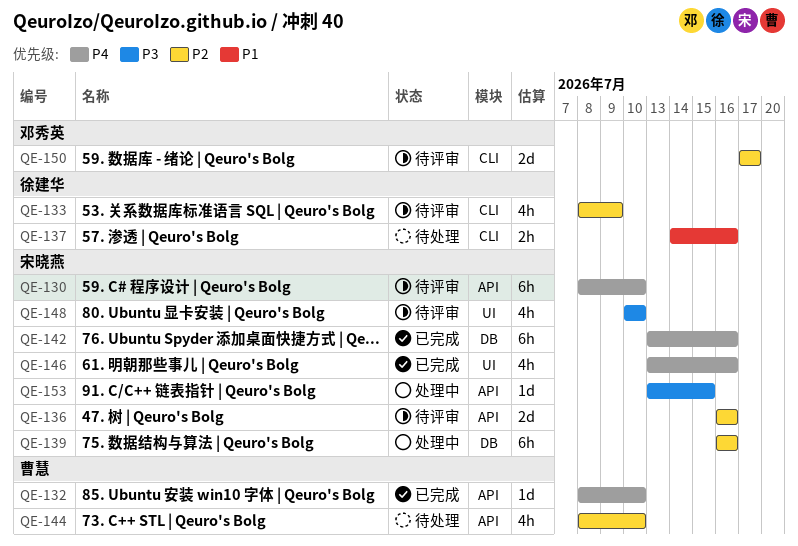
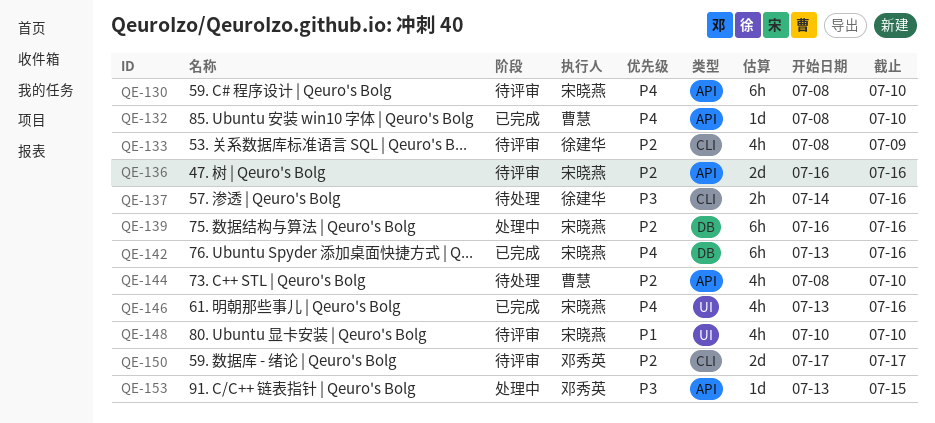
QE-137, priority: P1 -> P3
QE-148, priority: P3 -> P1
QE-153, owner: 宋晓燕 -> 邓秀英

